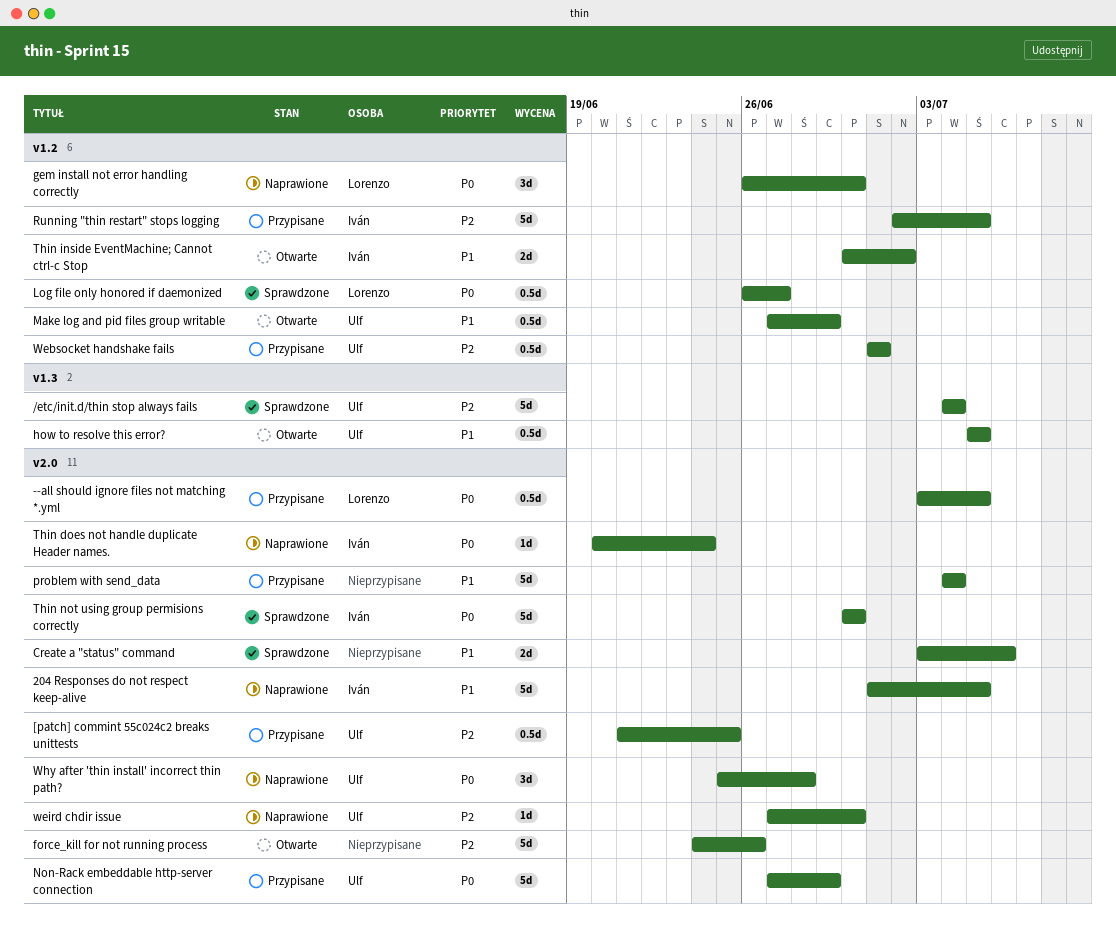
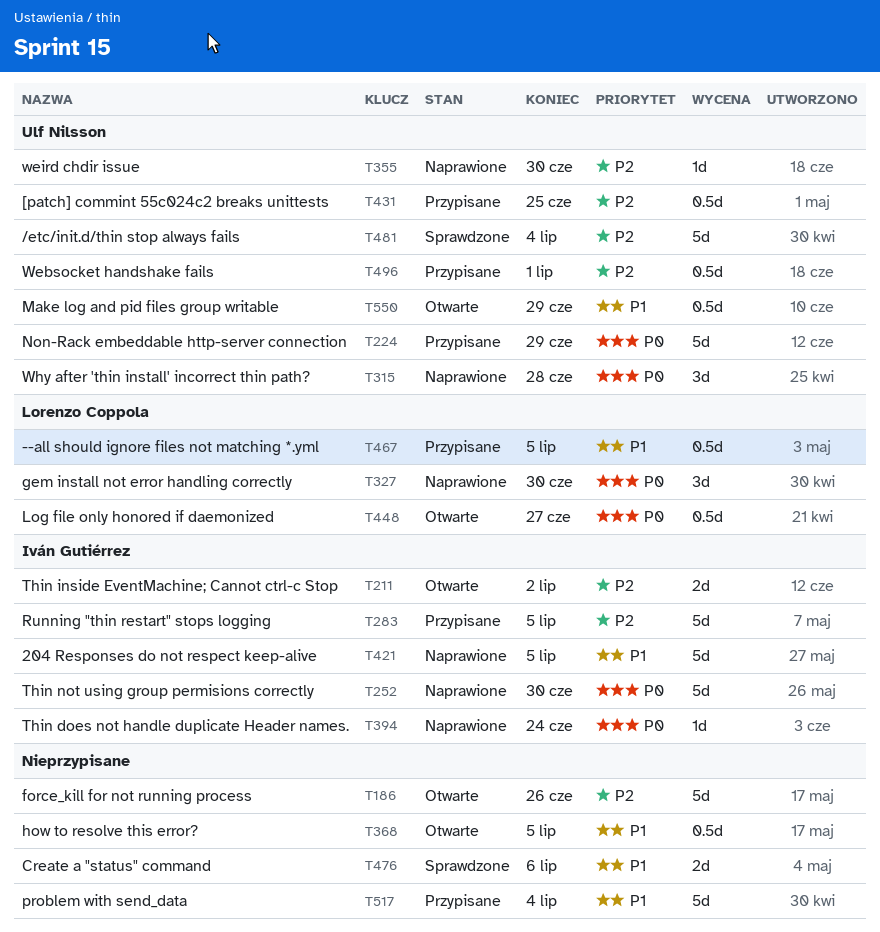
--all should ignore files not matching *.yml, priority: P0 -> P1
how to resolve this error?, owner: Ulf Nilsson -> none
Log file only honored if daemonized, status: Sprawdzone -> Otwarte
Thin inside EventMachine; Cannot ctrl-c Stop, priority: P1 -> P2
Thin not using group permisions correctly, status: Sprawdzone -> Naprawione

